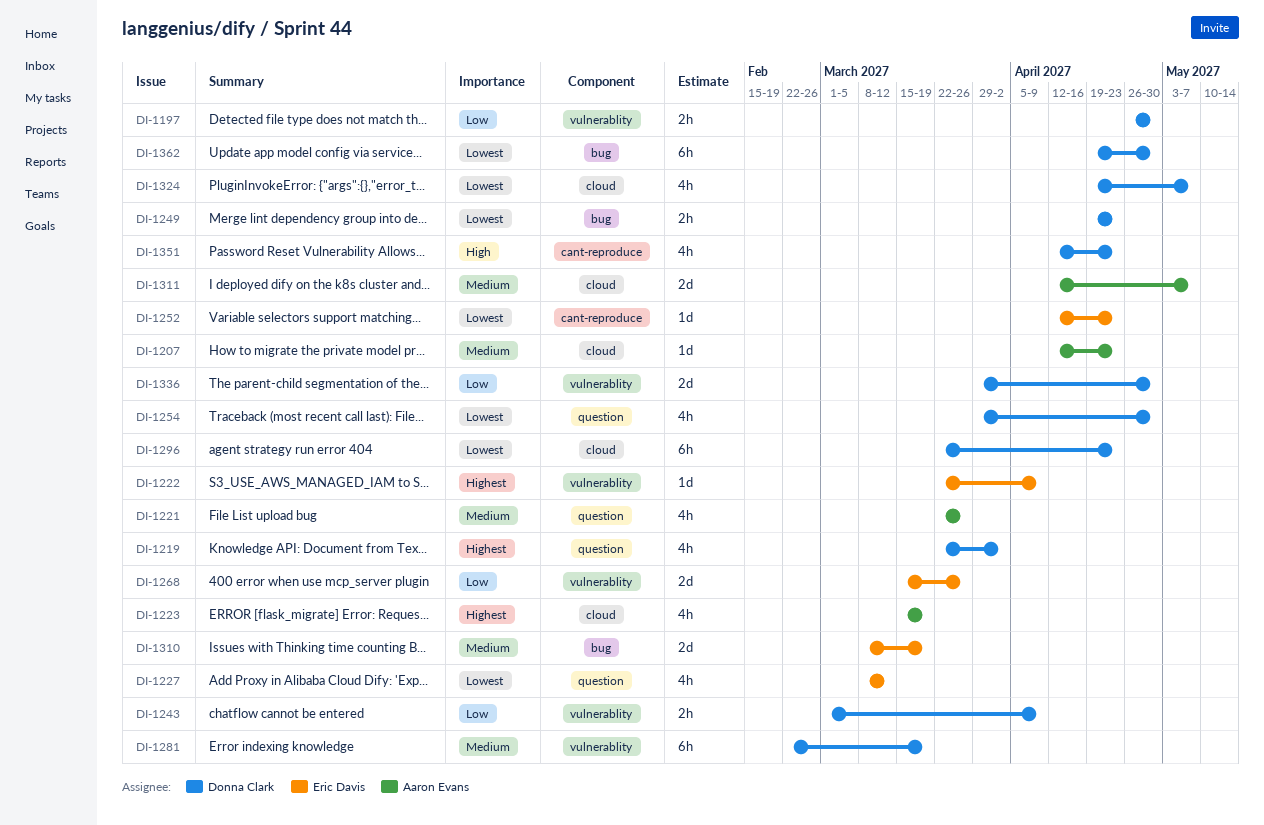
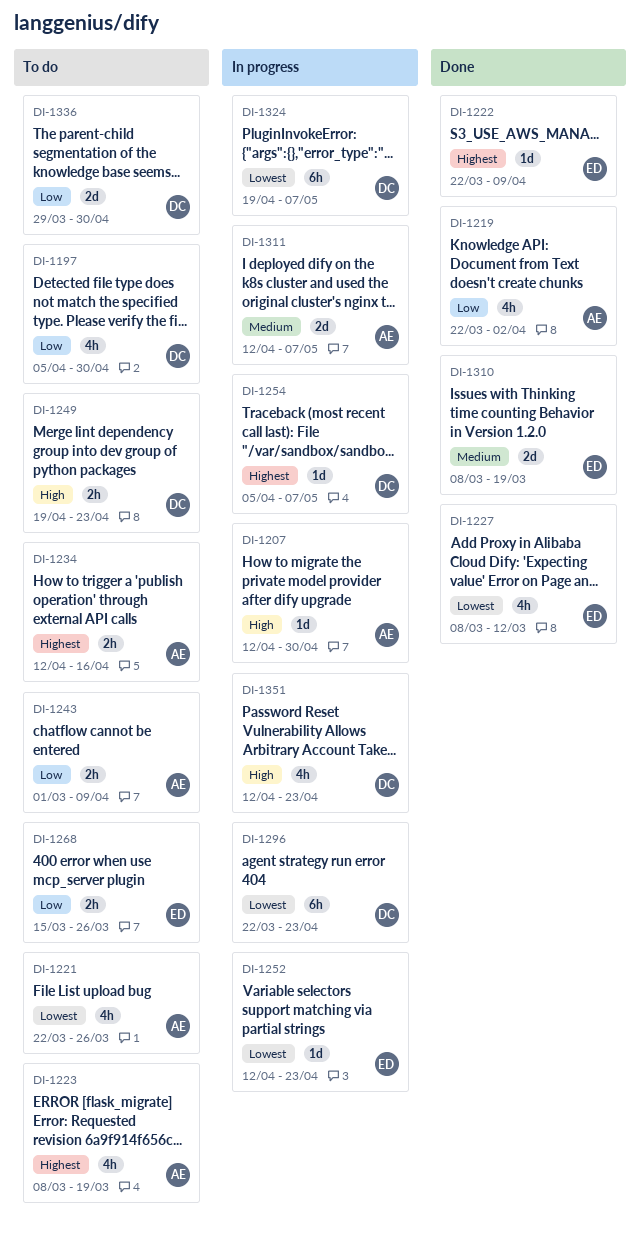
DI-1197, estimate: 2h -> 4h
DI-1197, start: Apr 26 -> Apr 5
DI-1207, priority: Medium -> High
DI-1207, due: Apr 23 -> Apr 30
DI-1219, owner: Donna Clark -> Aaron Evans
DI-1219, priority: Highest -> Low
DI-1221, priority: Medium -> Lowest
DI-1223, start: Mar 15 -> Mar 8
DI-1234: none -> present
DI-1243, owner: Donna Clark -> Aaron Evans
DI-1249, priority: Lowest -> High
DI-1254, priority: Lowest -> Highest
DI-1254, estimate: 4h -> 1d
DI-1254, start: Mar 29 -> Apr 5
DI-1254, due: Apr 30 -> May 7
DI-1268, estimate: 2d -> 2h
DI-1281: present -> none
DI-1324, estimate: 4h -> 6h
DI-1362: present -> none

